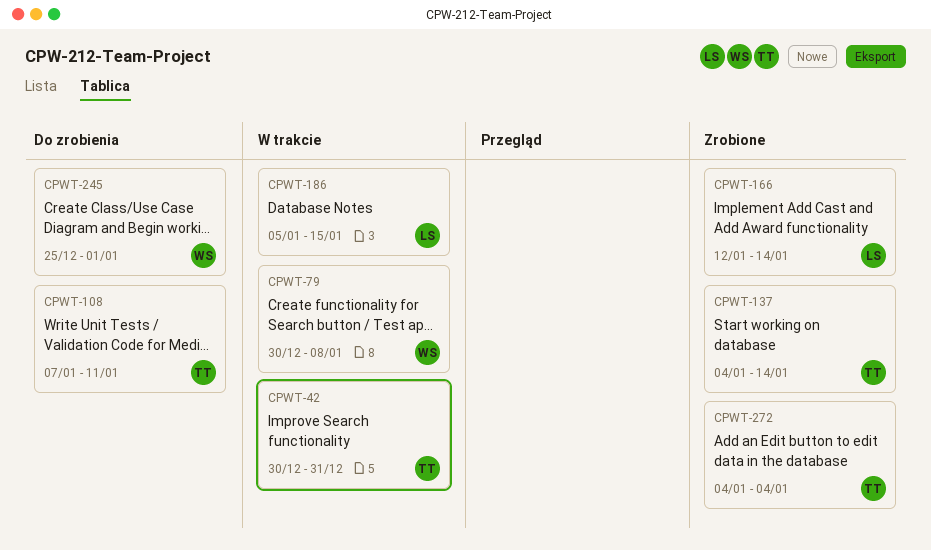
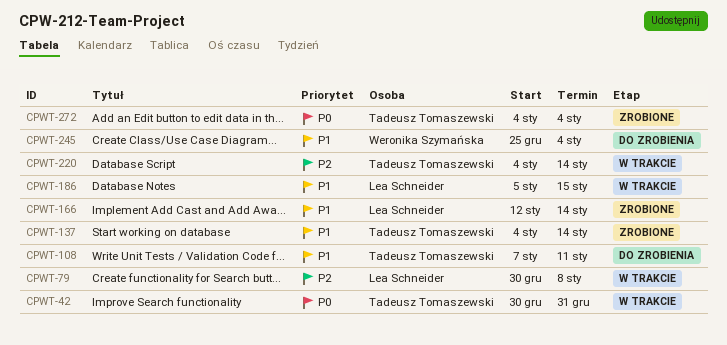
CPWT-79, owner: Weronika Szymańska -> Lea Schneider
CPWT-220: none -> present
CPWT-245, due: Jan 1 -> Jan 4

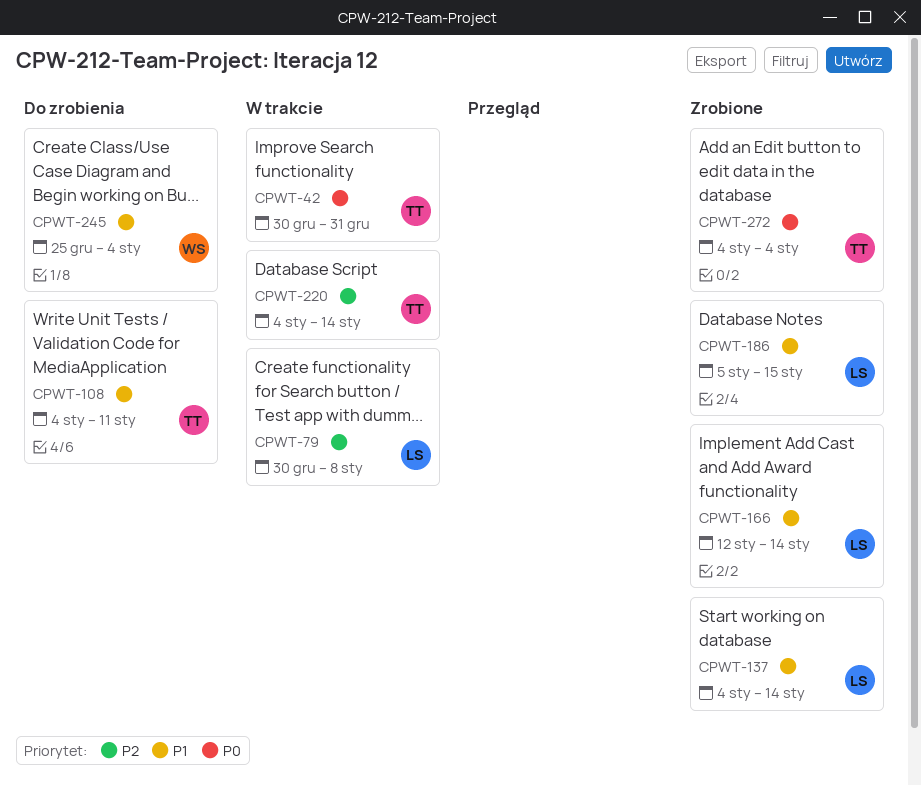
CPWT-108, start: Jan 7 -> Jan 4
CPWT-137, owner: Tadeusz Tomaszewski -> Lea Schneider
CPWT-186, status: W trakcie -> Zrobione

